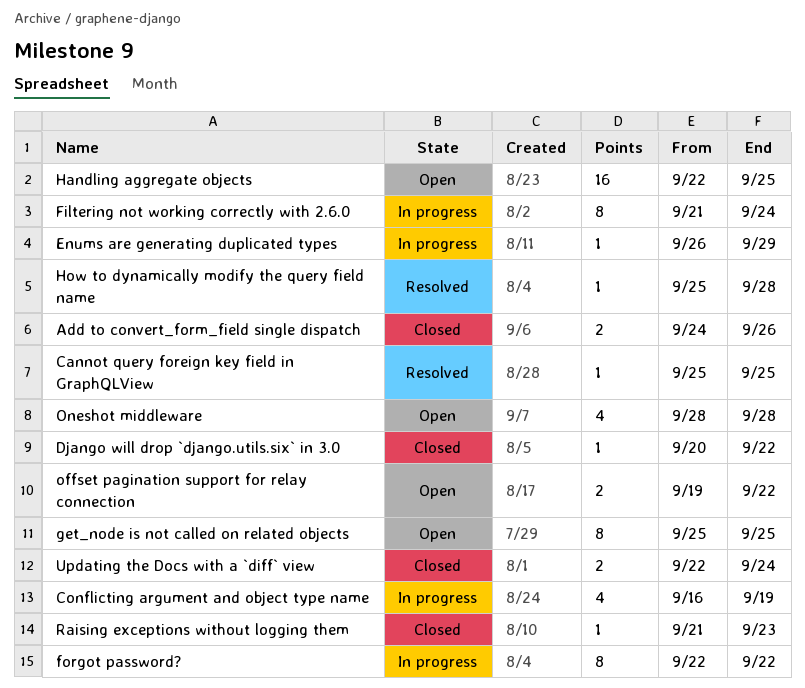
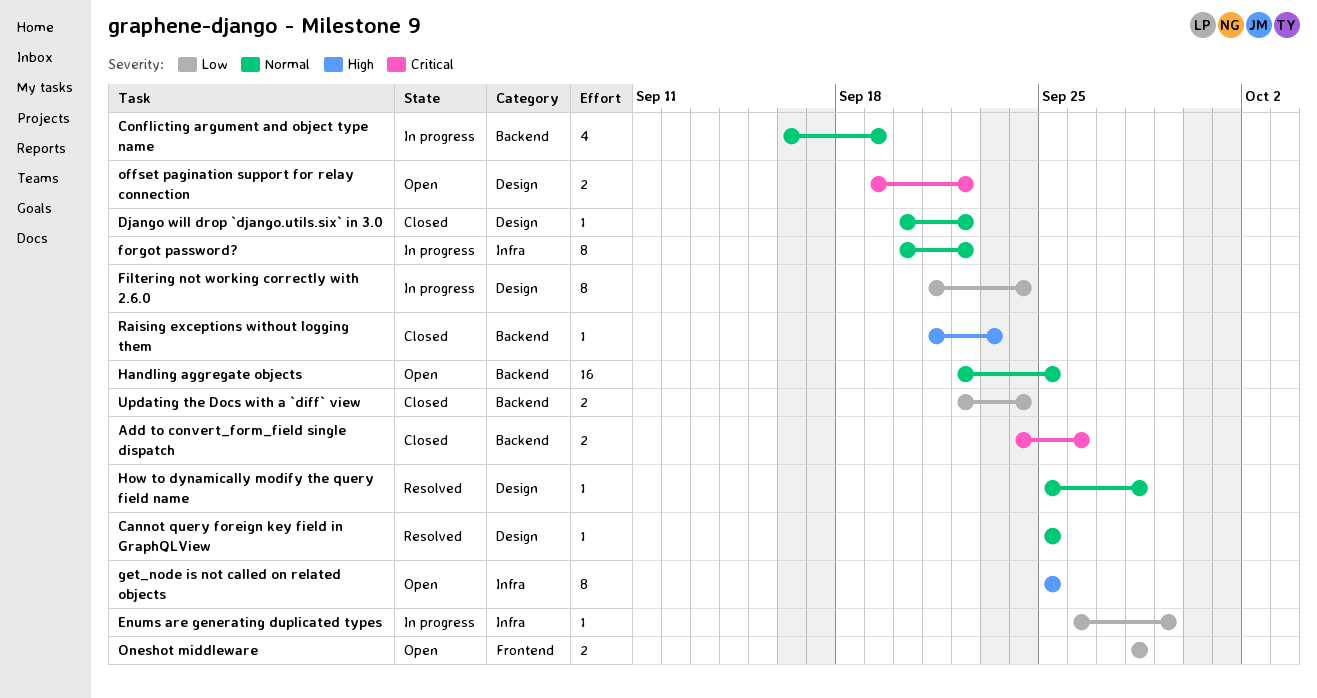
forgot password?, start: Sep 22 -> Sep 20
Oneshot middleware, estimate: 4 -> 2

